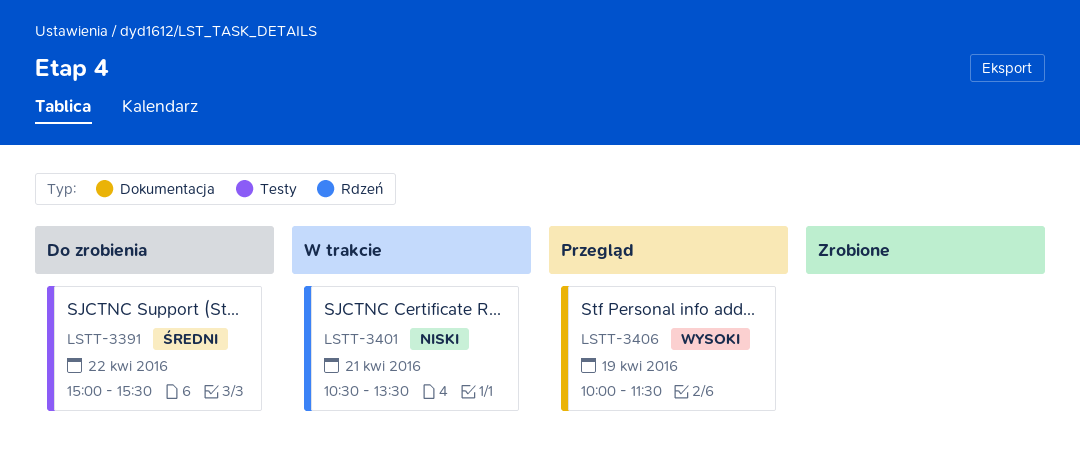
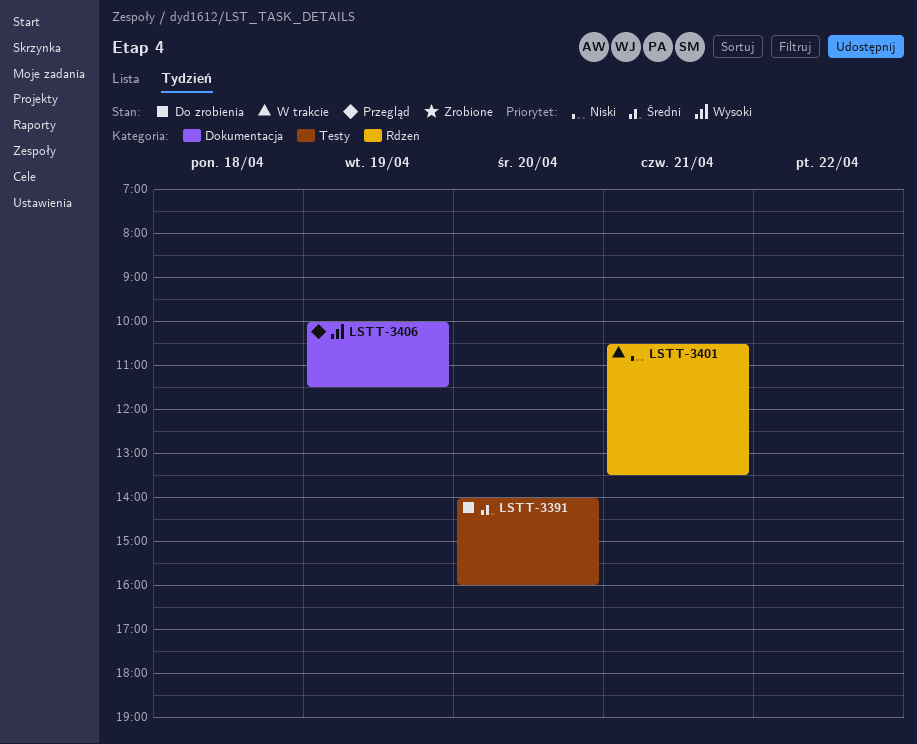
LSTT-3391, day: Apr 22 -> Apr 20
LSTT-3391, begins: 15:00 -> 14:00
LSTT-3391, ends: 15:30 -> 16:00

